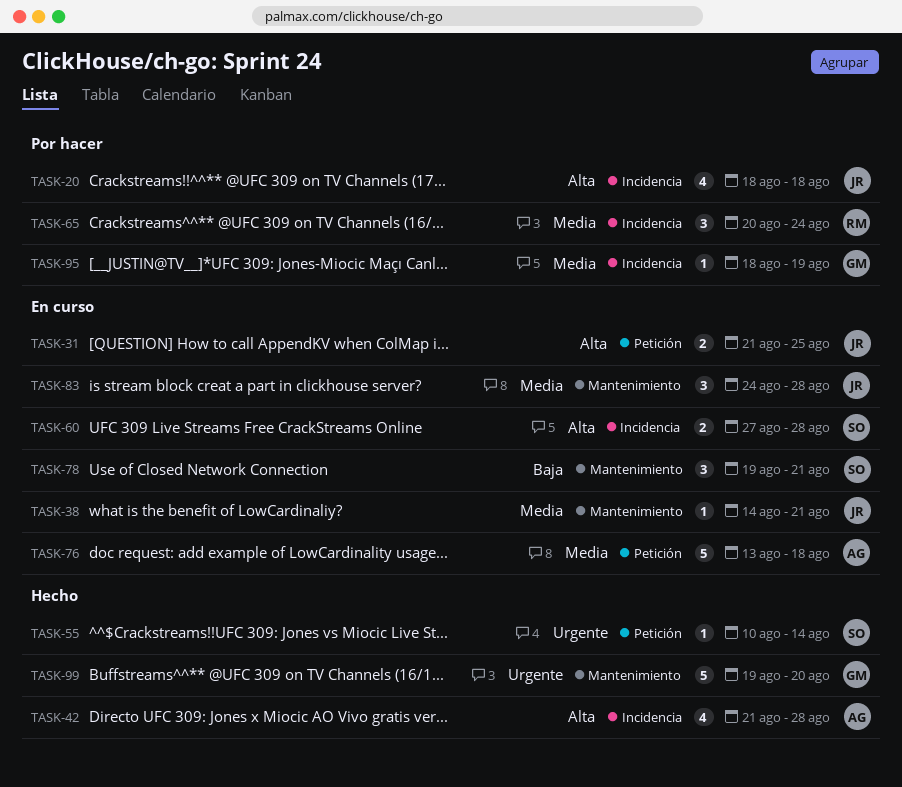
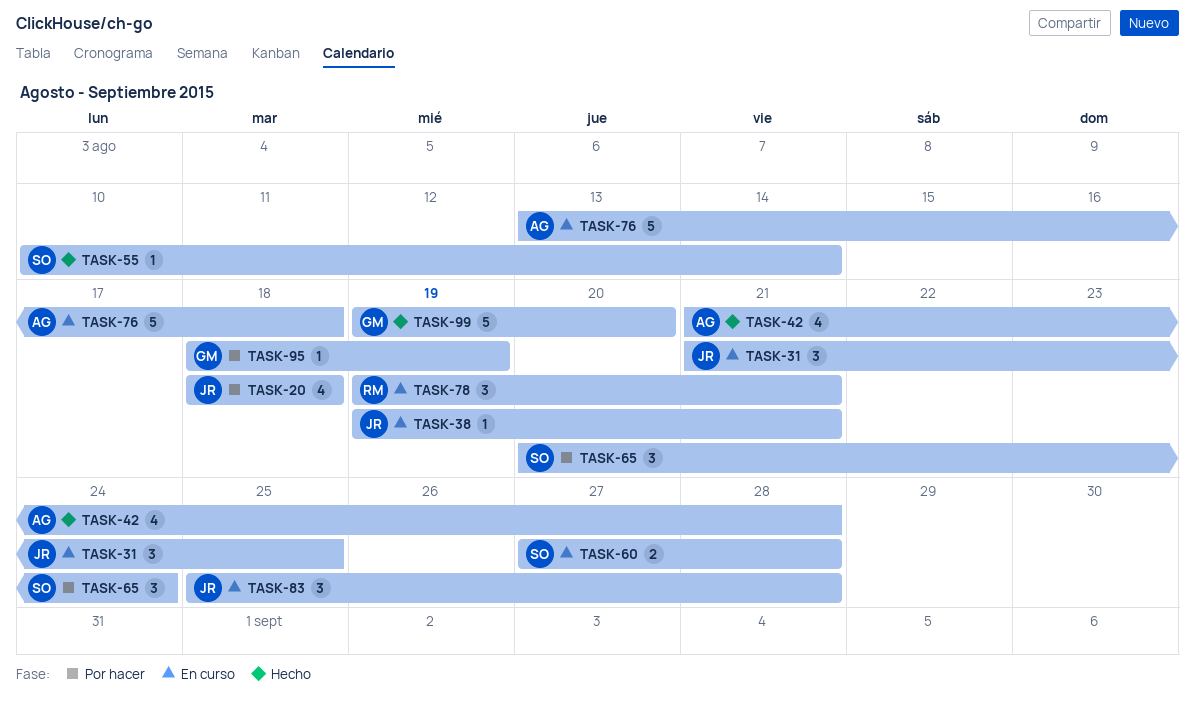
TASK-31, estimate: 2 -> 3
TASK-38, start: Aug 14 -> Aug 19
TASK-65, owner: RM -> SO
TASK-78, owner: SO -> RM
TASK-83, start: Aug 24 -> Aug 25

